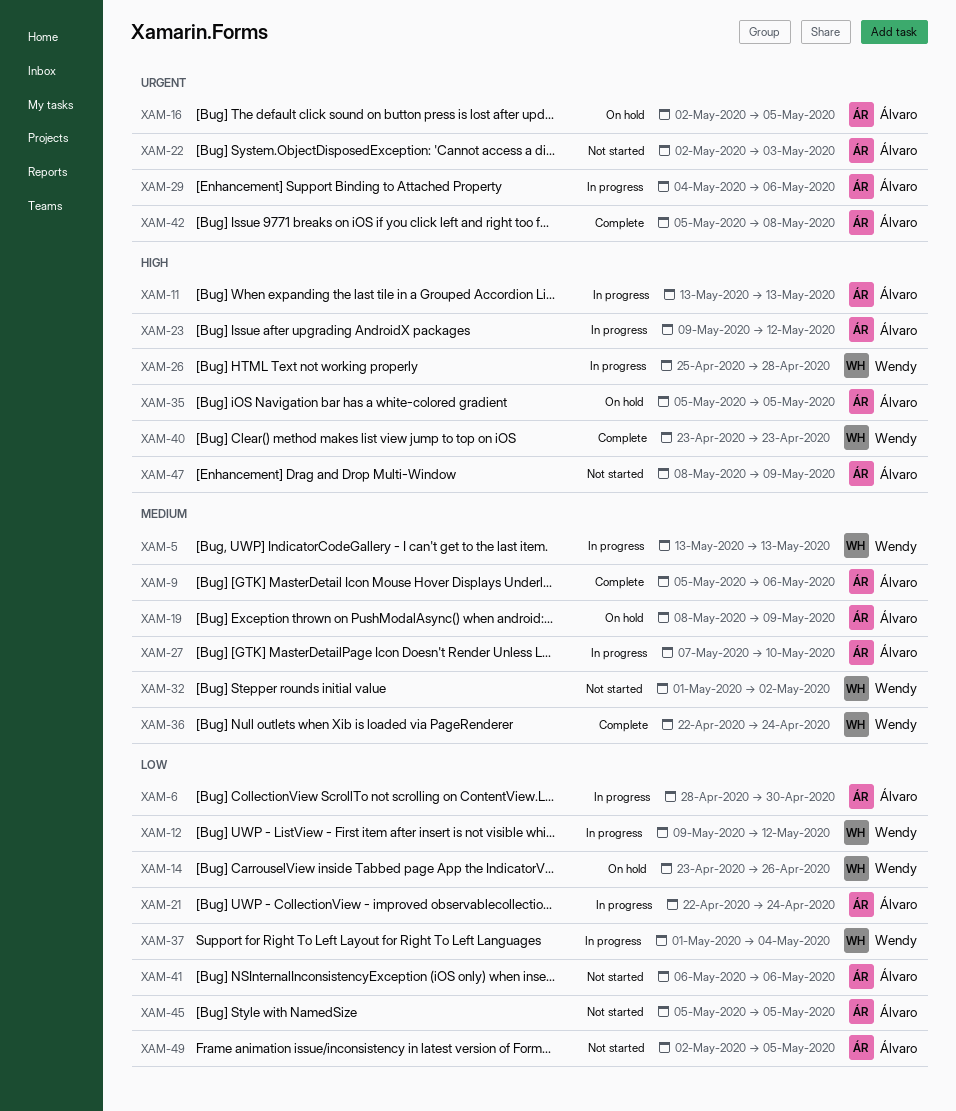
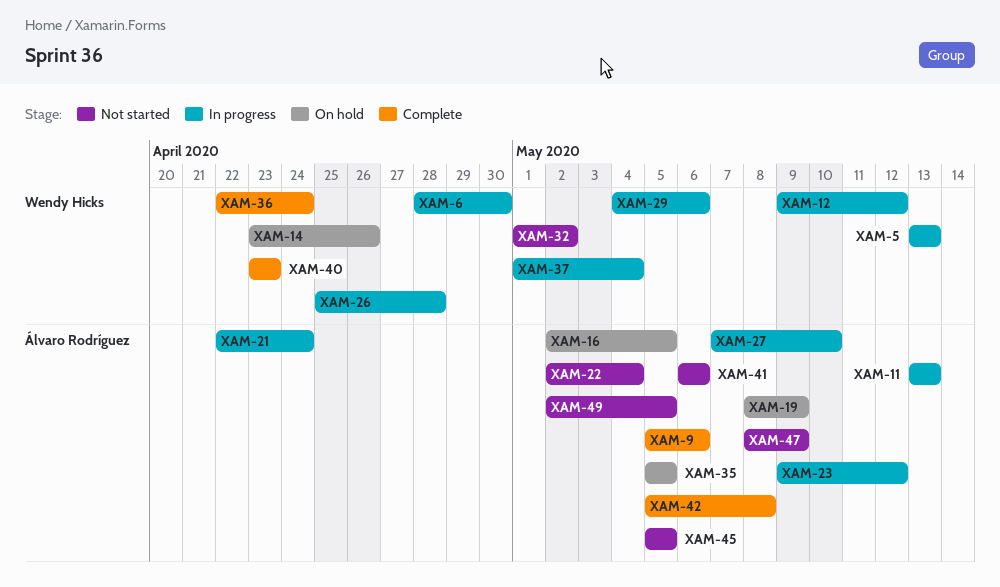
XAM-6, owner: Álvaro Rodríguez -> Wendy Hicks
XAM-22, due: May 3 -> May 4
XAM-29, owner: Álvaro Rodríguez -> Wendy Hicks

